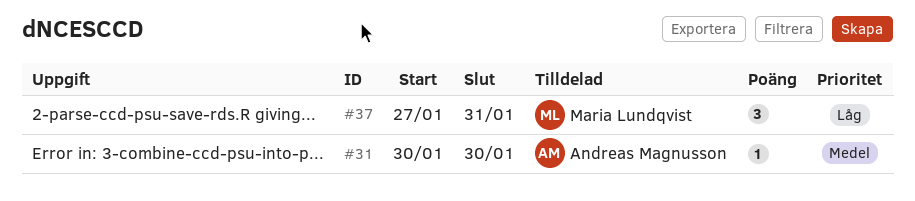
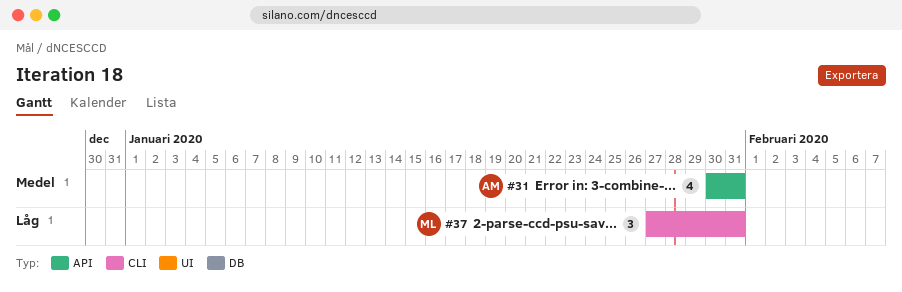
#31, estimate: 1 -> 4
#31, due: Jan 30 -> Jan 31

